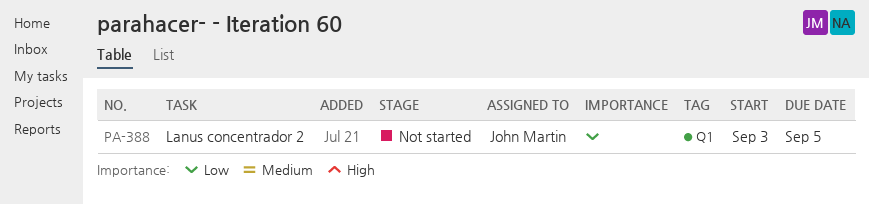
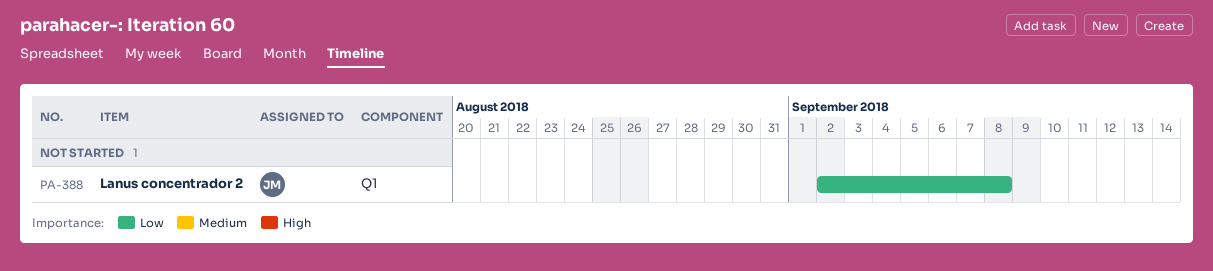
PA-388, start: Sep 3 -> Sep 2
PA-388, due: Sep 5 -> Sep 8

